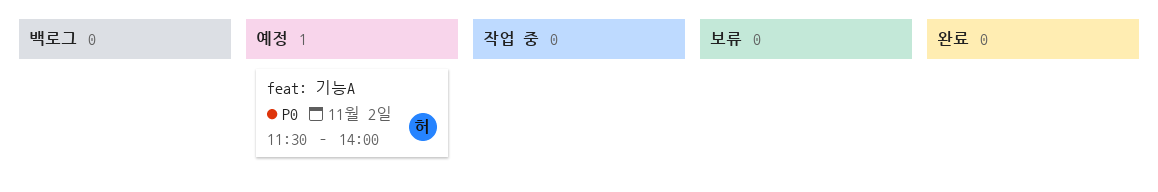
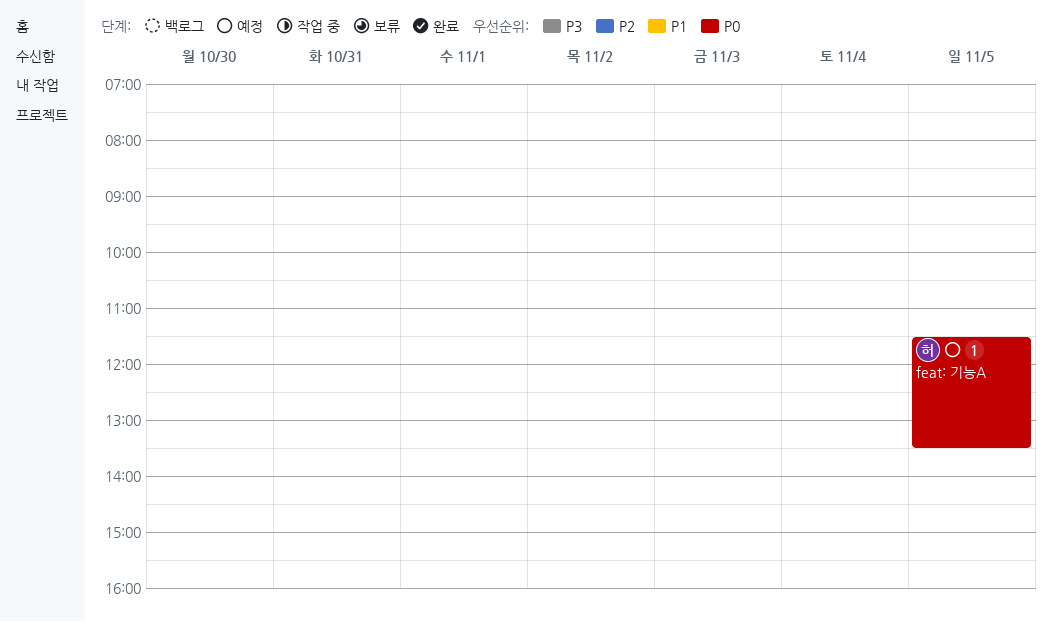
feat: 기능A, day: Nov 2 -> Nov 5
feat: 기능A, ends: 14:00 -> 13:30

